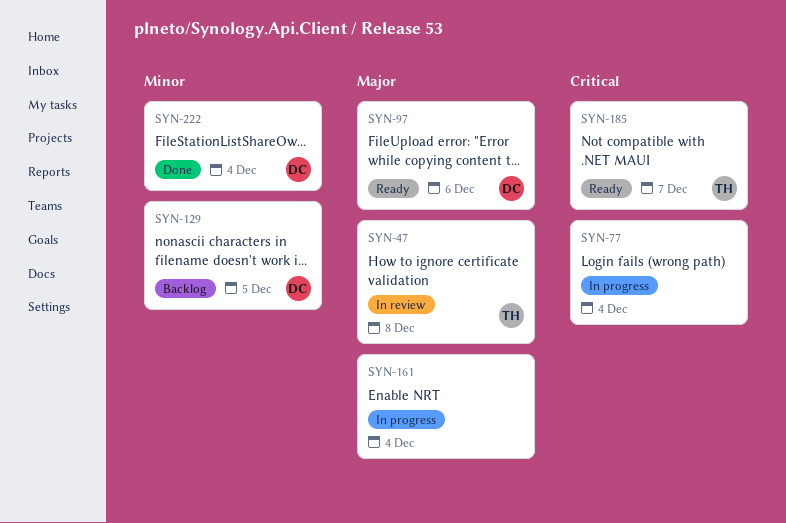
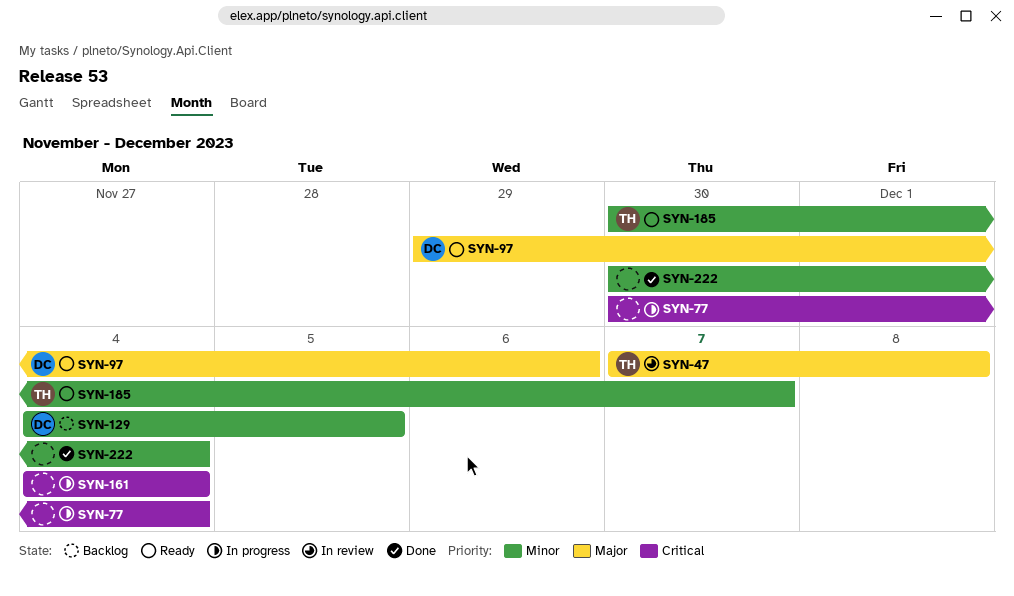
SYN-161, priority: Major -> Critical
SYN-185, priority: Critical -> Minor
SYN-222, owner: DC -> none

